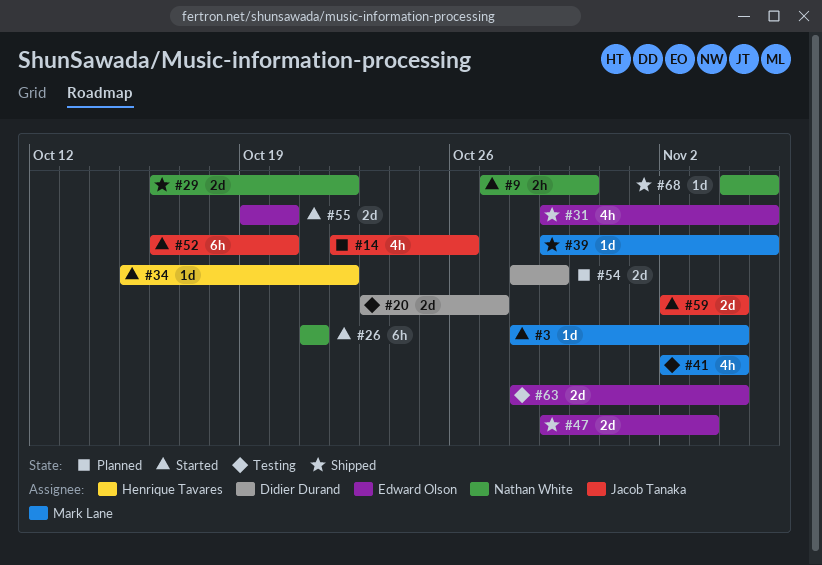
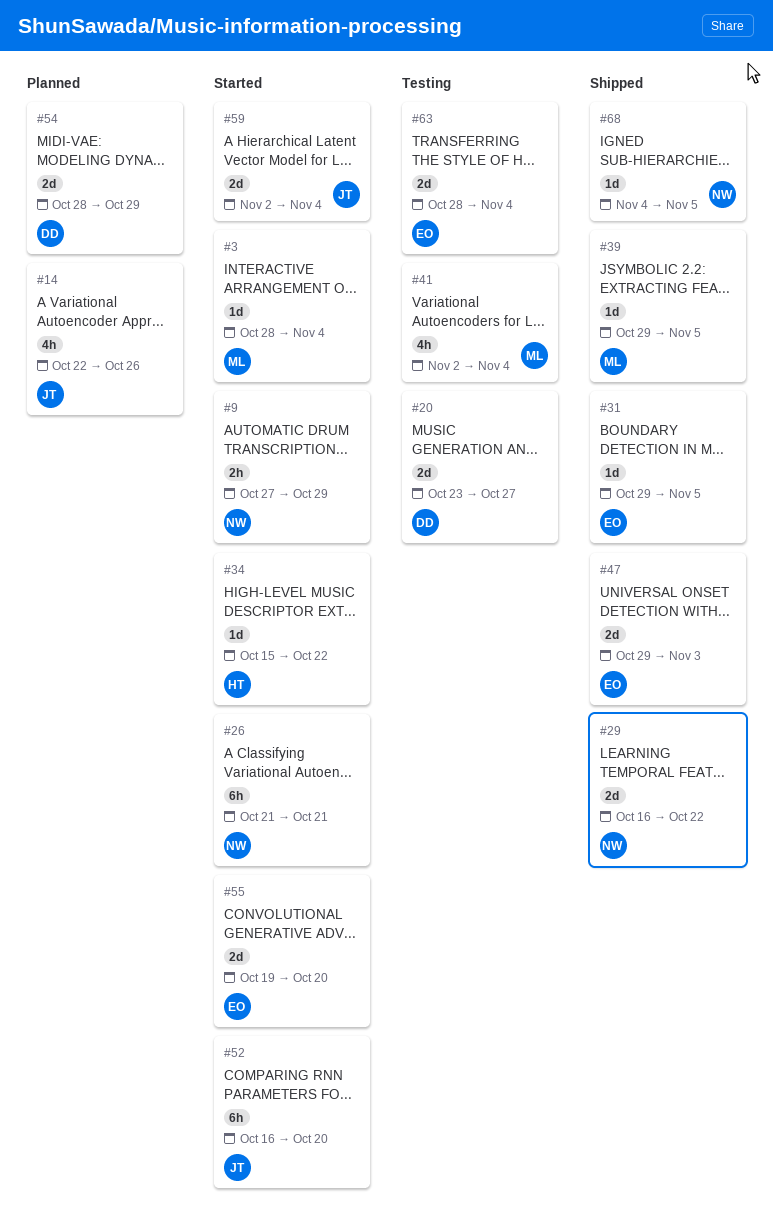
#9, due: Oct 30 -> Oct 29
#31, estimate: 4h -> 1d

